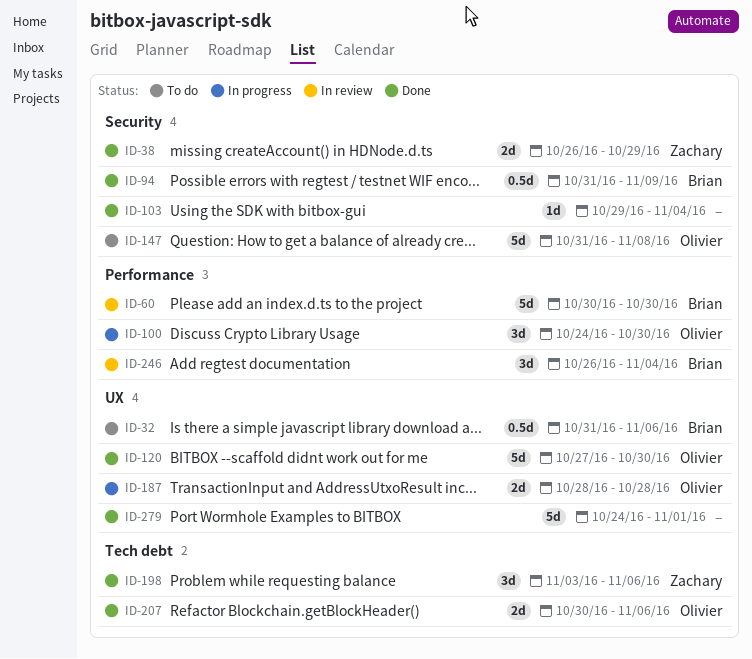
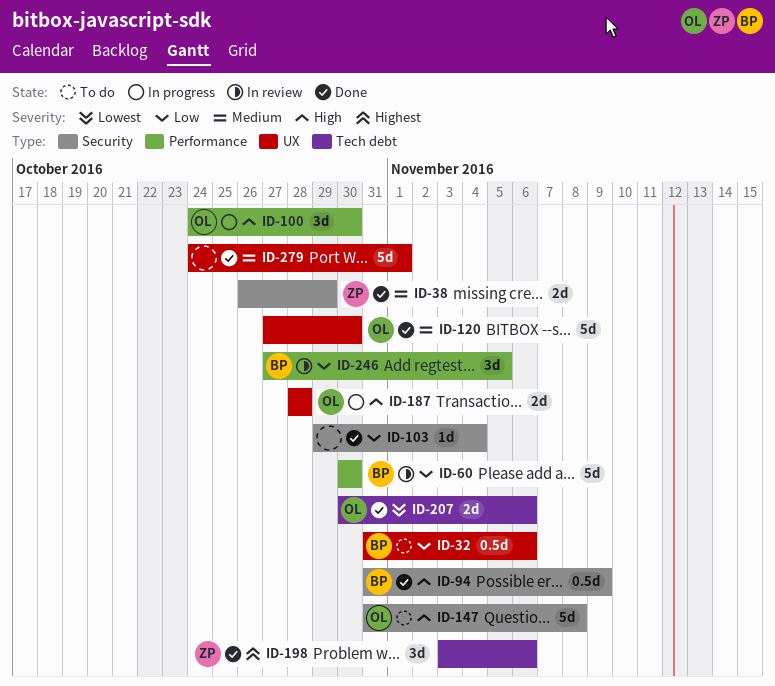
ID-246, start: Oct 26 -> Oct 27
ID-246, due: Nov 4 -> Nov 5

